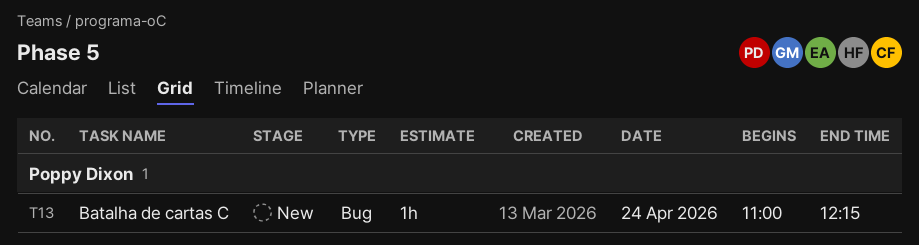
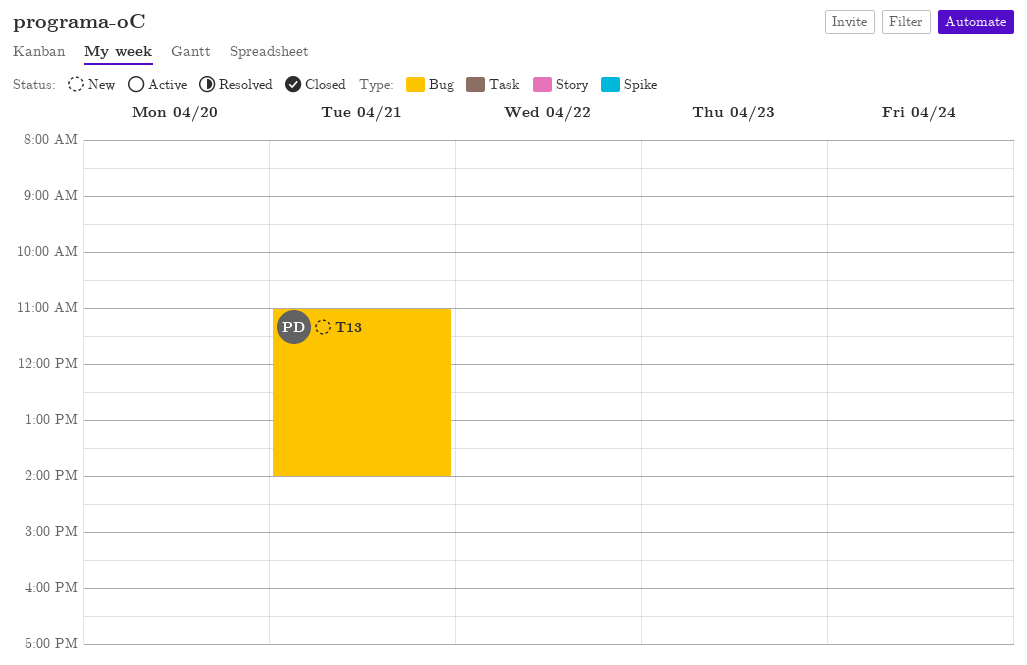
T13, day: Apr 24 -> Apr 21
T13, ends: 12:15 -> 14:00

